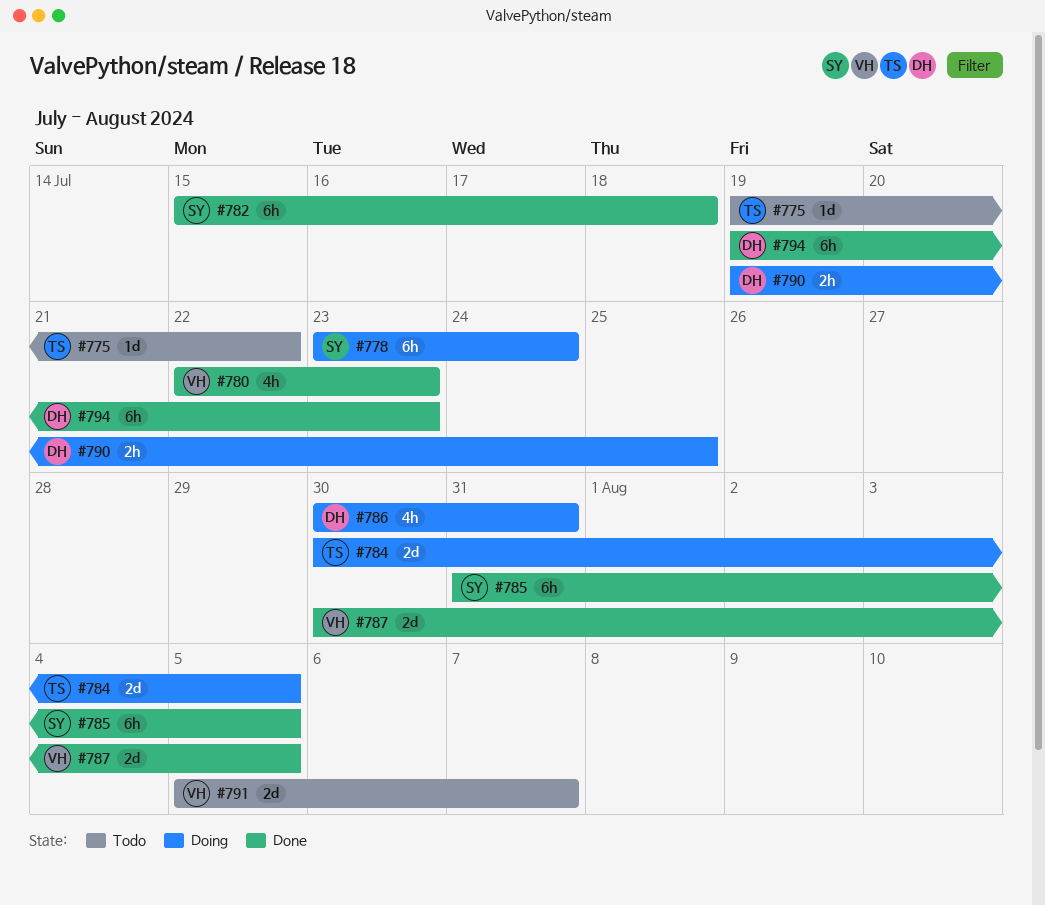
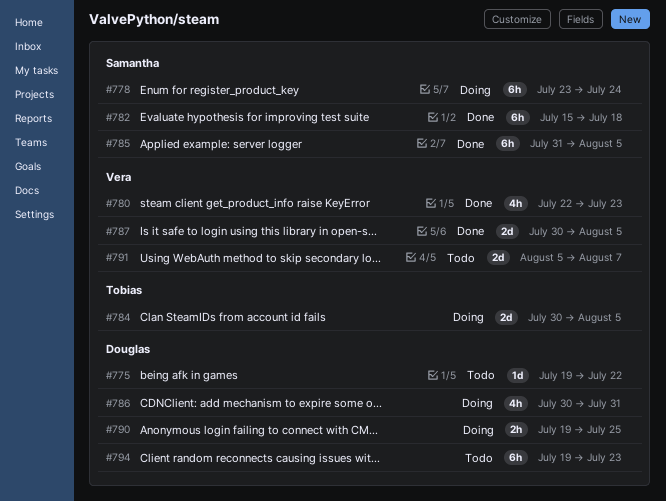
#775, owner: Tobias -> Douglas
#794, status: Done -> Todo

